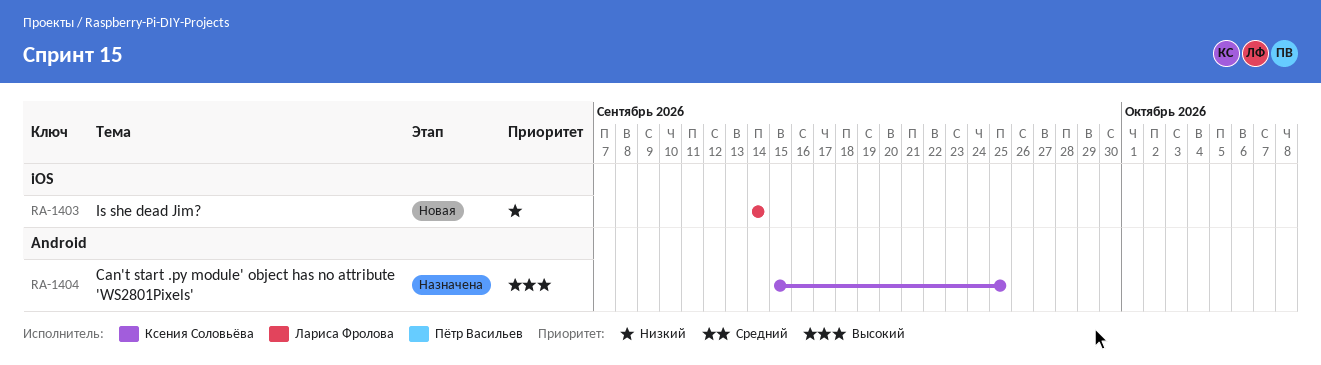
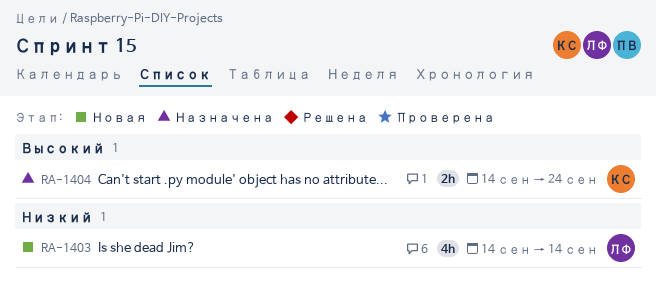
RA-1404, start: Sep 15 -> Sep 14
RA-1404, due: Sep 25 -> Sep 24

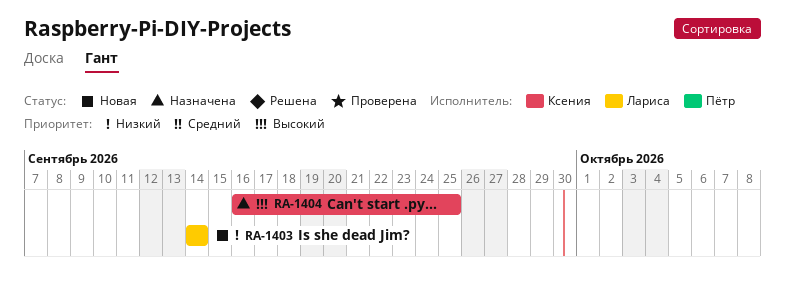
RA-1404, start: Sep 14 -> Sep 16
RA-1404, due: Sep 24 -> Sep 25

